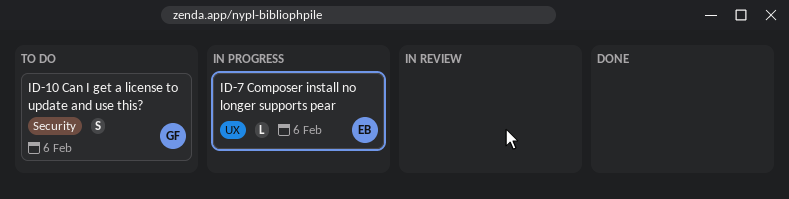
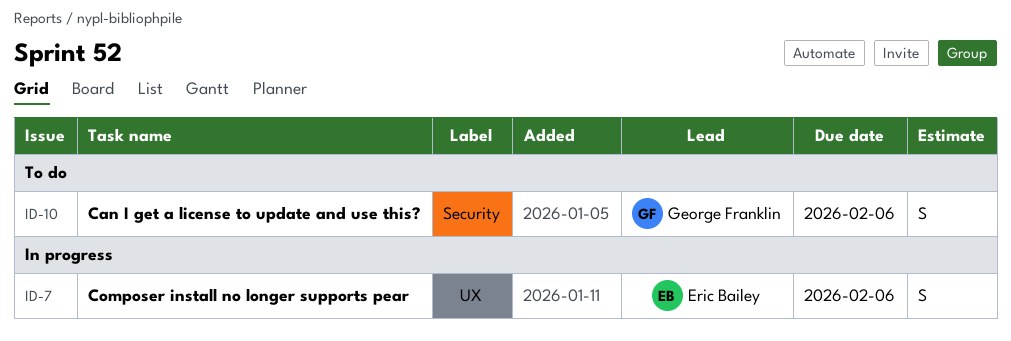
ID-7, estimate: L -> S

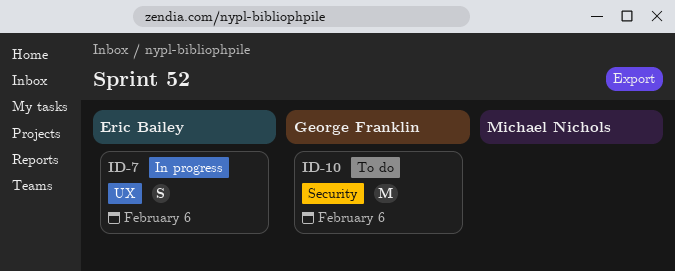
ID-10, estimate: S -> M

